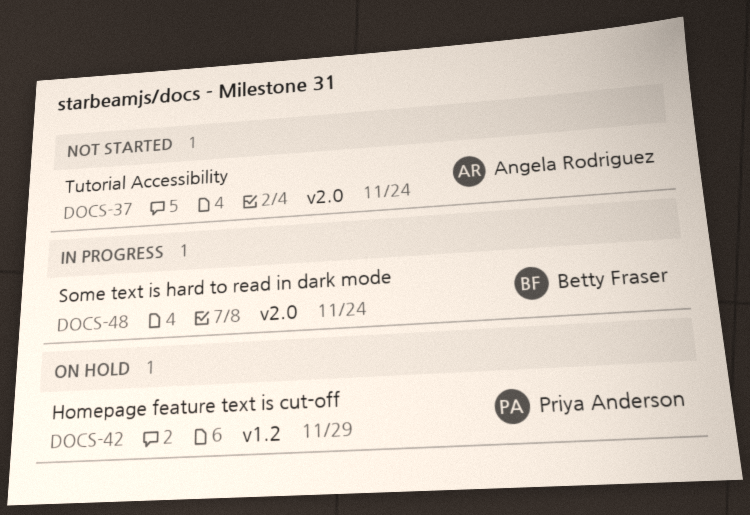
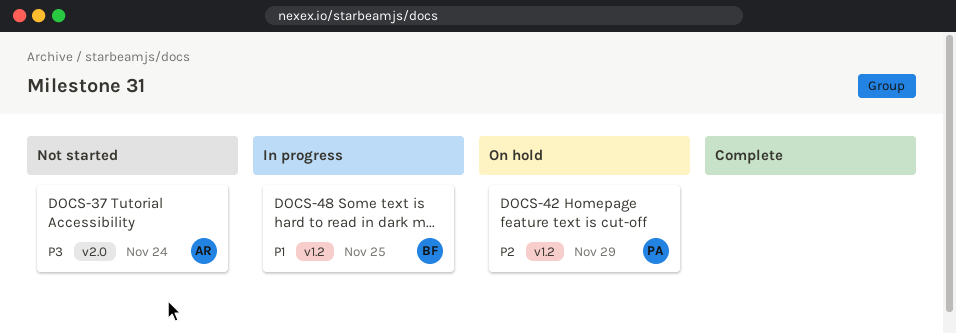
DOCS-48, label: v2.0 -> v1.2
DOCS-48, due: Nov 24 -> Nov 25

